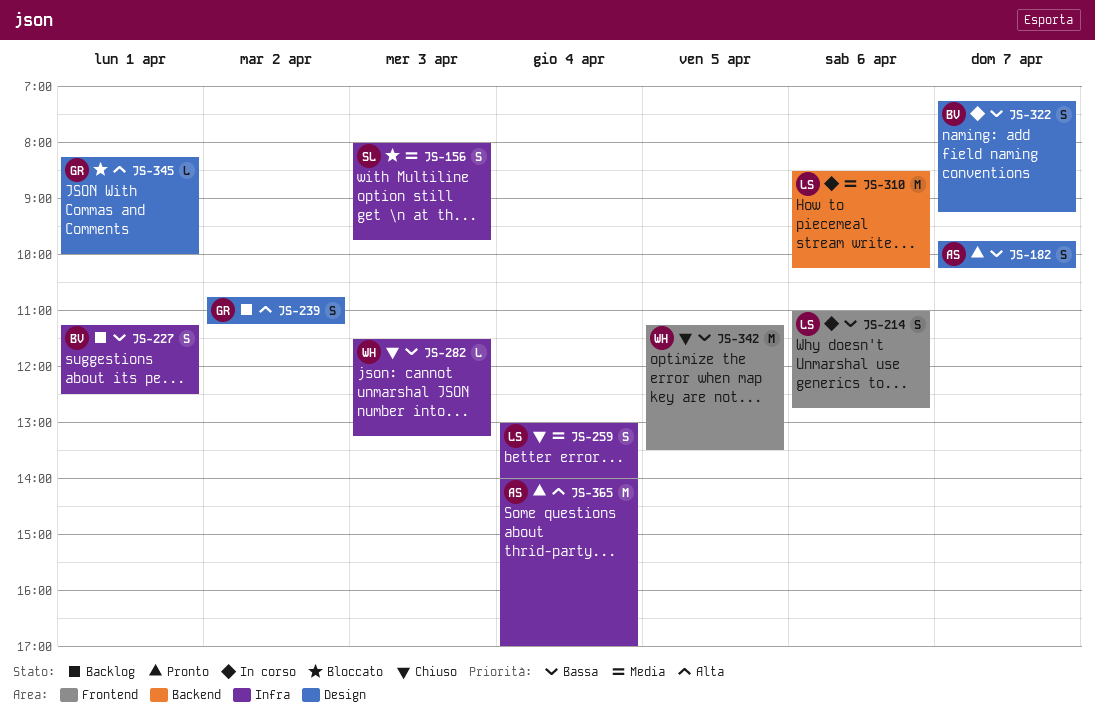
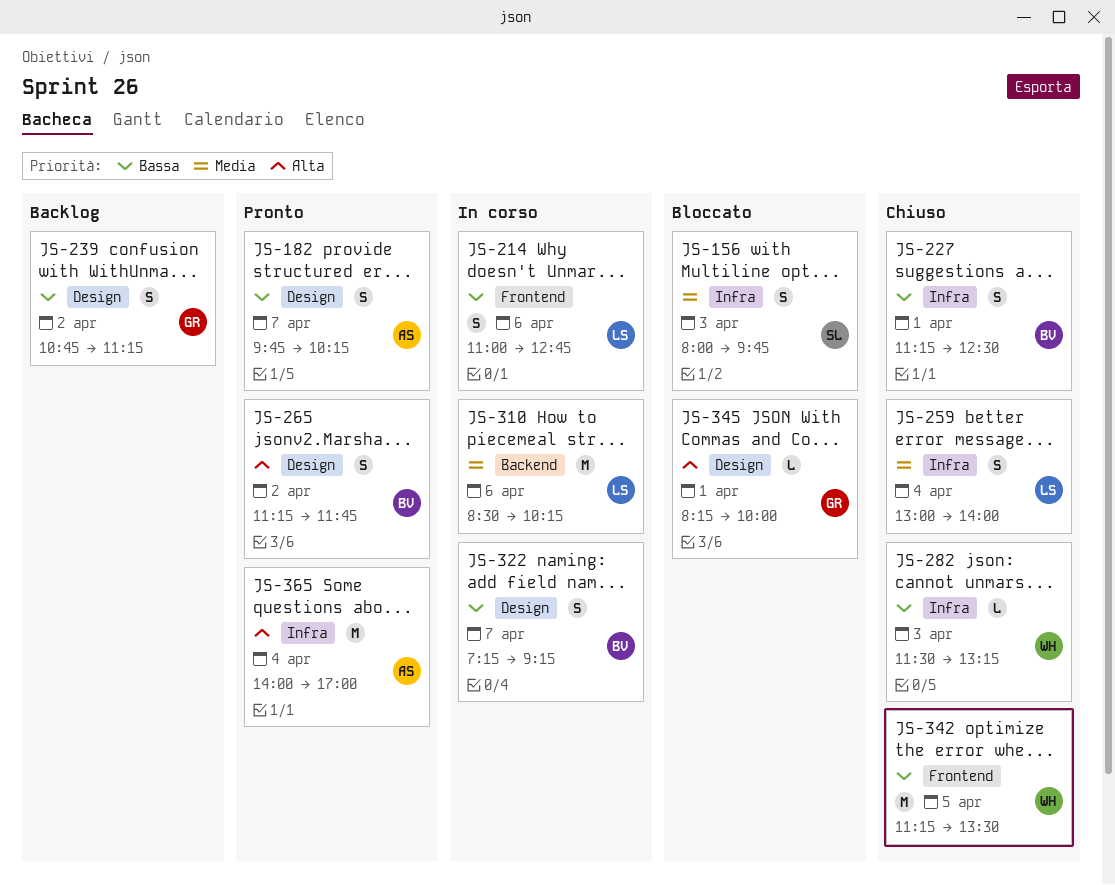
JS-227, status: Backlog -> Chiuso
JS-239, priority: Alta -> Bassa
JS-265: none -> present

